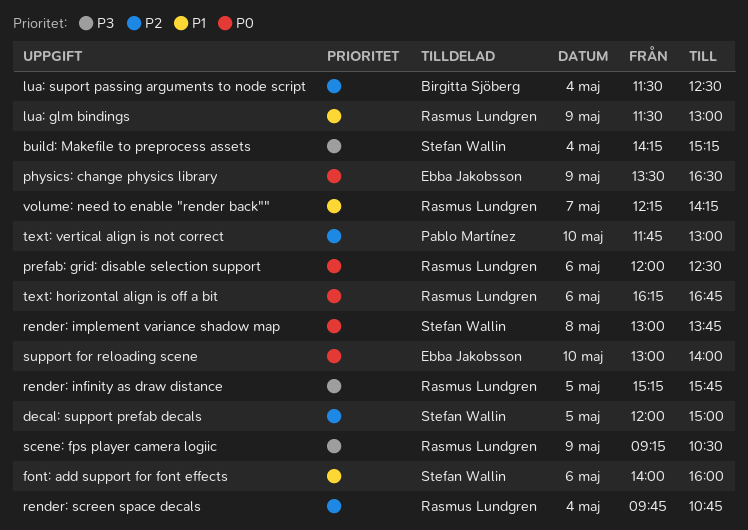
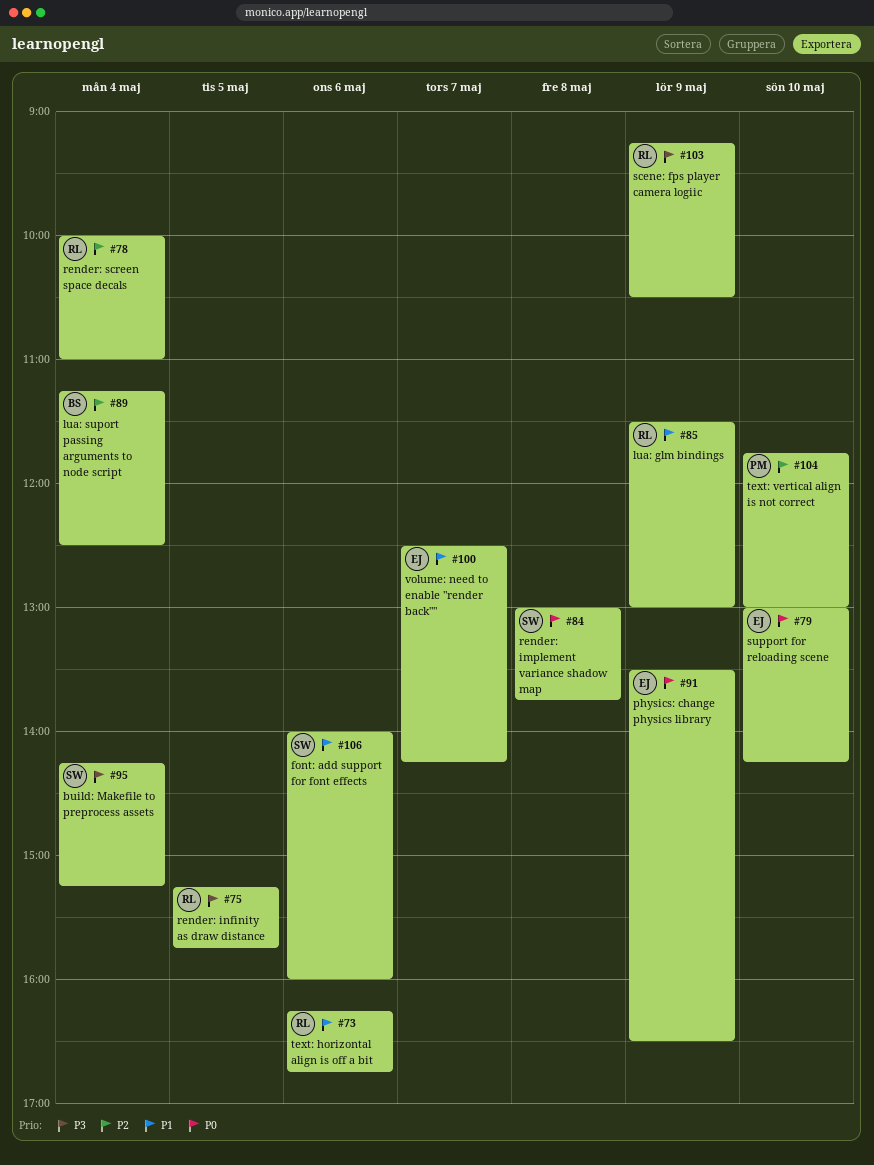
decal: support prefab decals: present -> none
lua: suport passing arguments to node script, begins: 11:30 -> 11:15
prefab: grid: disable selection support: present -> none
render: screen space decals, begins: 09:45 -> 10:00
render: screen space decals, ends: 10:45 -> 11:00
support for reloading scene, ends: 14:00 -> 14:15
text: horizontal align is off a bit, priority: P0 -> P1
volume: need to enable "render back"", owner: Rasmus Lundgren -> Ebba Jakobsson
volume: need to enable "render back"", begins: 12:15 -> 12:30

